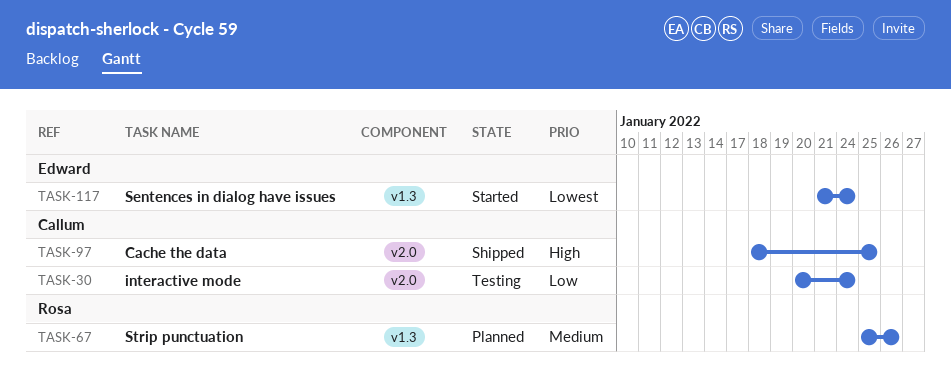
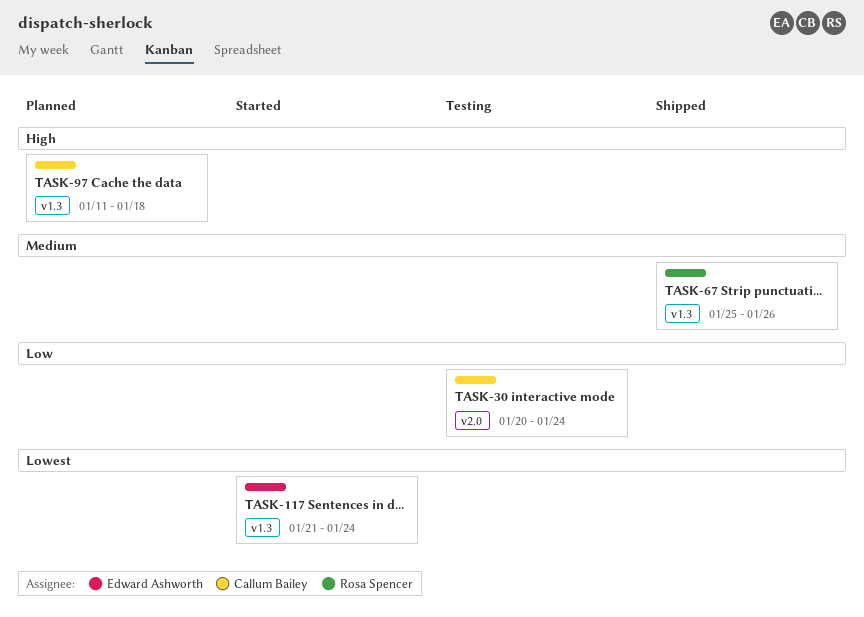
TASK-67, status: Planned -> Shipped
TASK-97, status: Shipped -> Planned
TASK-97, label: v2.0 -> v1.3
TASK-97, start: Jan 18 -> Jan 11
TASK-97, due: Jan 25 -> Jan 18

